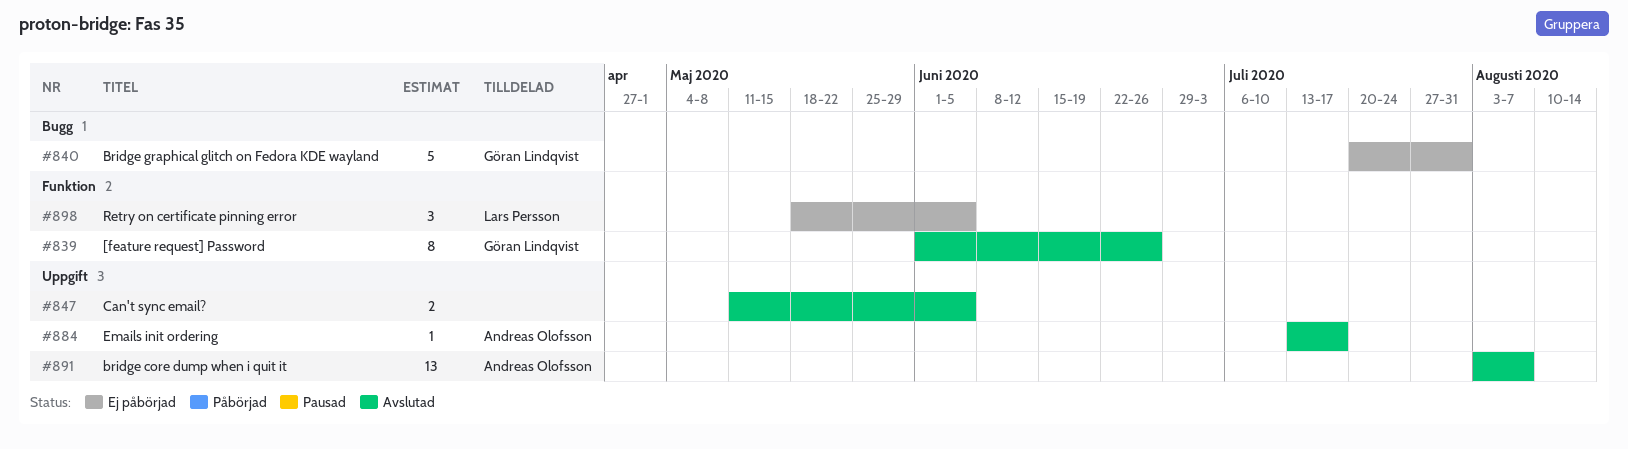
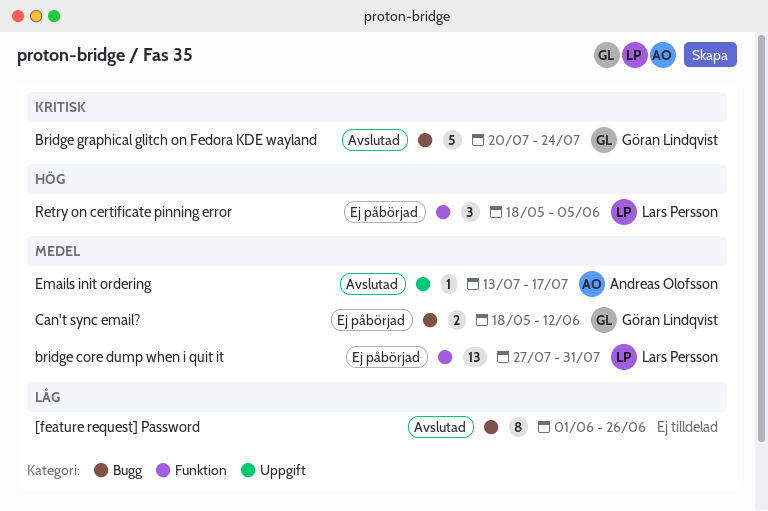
[feature request] Password, owner: Göran Lindqvist -> none
[feature request] Password, label: Funktion -> Bugg
bridge core dump when i quit it, status: Avslutad -> Ej påbörjad
bridge core dump when i quit it, owner: Andreas Olofsson -> Lars Persson
bridge core dump when i quit it, label: Uppgift -> Funktion
bridge core dump when i quit it, start: Aug 3 -> Jul 27
bridge core dump when i quit it, due: Aug 7 -> Jul 31
Bridge graphical glitch on Fedora KDE wayland, status: Ej påbörjad -> Avslutad
Bridge graphical glitch on Fedora KDE wayland, due: Jul 31 -> Jul 24
Can't sync email?, status: Avslutad -> Ej påbörjad
Can't sync email?, owner: none -> Göran Lindqvist
Can't sync email?, label: Uppgift -> Bugg
Can't sync email?, start: May 11 -> May 18
Can't sync email?, due: Jun 5 -> Jun 12

